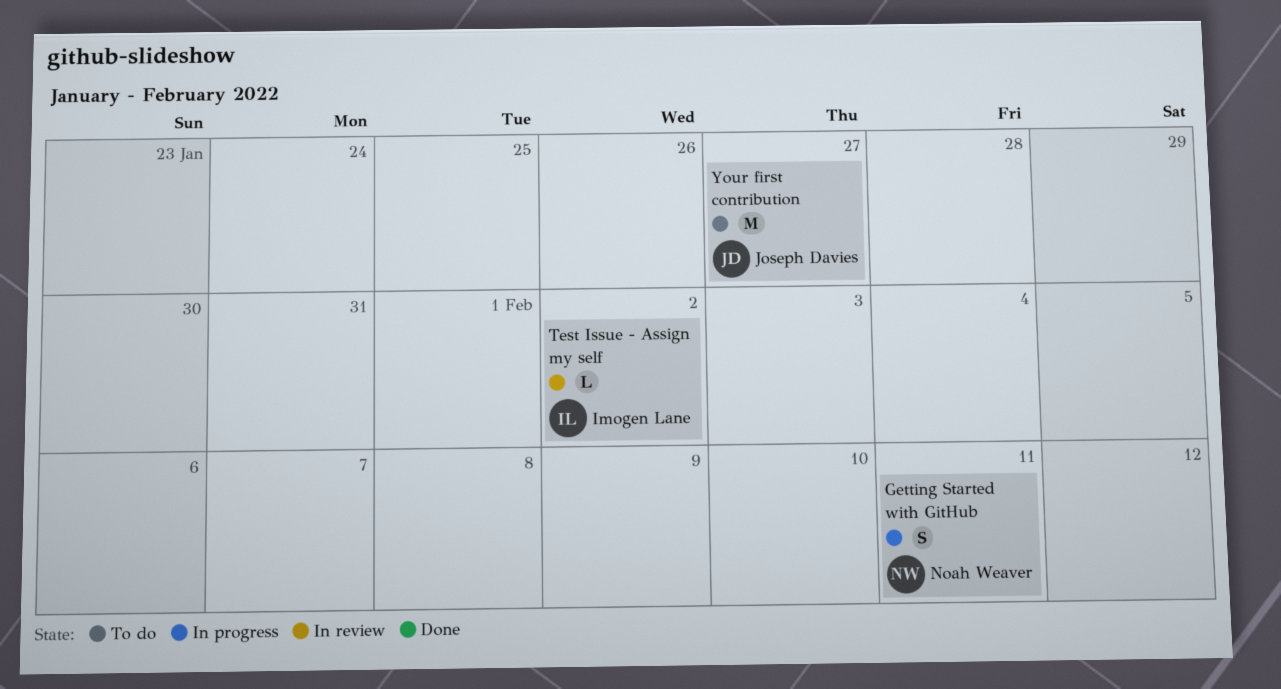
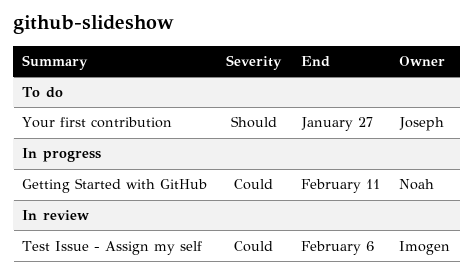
Test Issue - Assign my self, due: Feb 2 -> Feb 6

